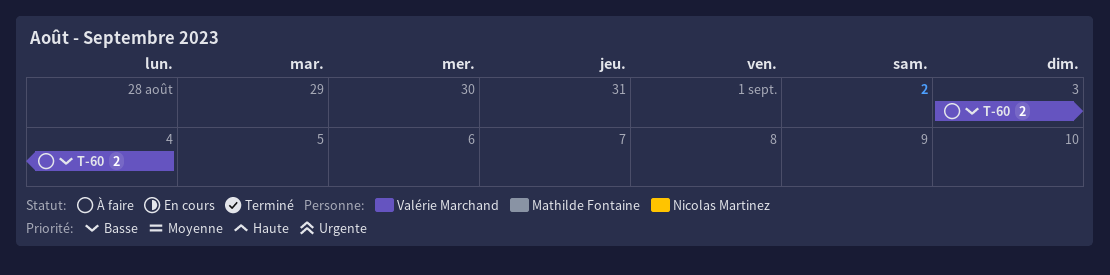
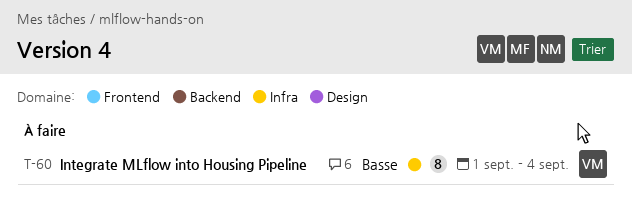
T-60, estimate: 2 -> 8
T-60, start: Sep 3 -> Sep 1

